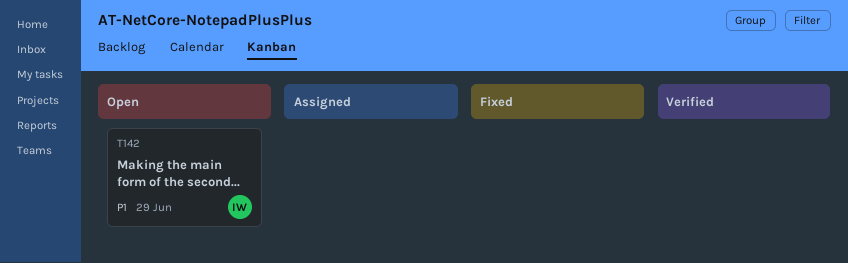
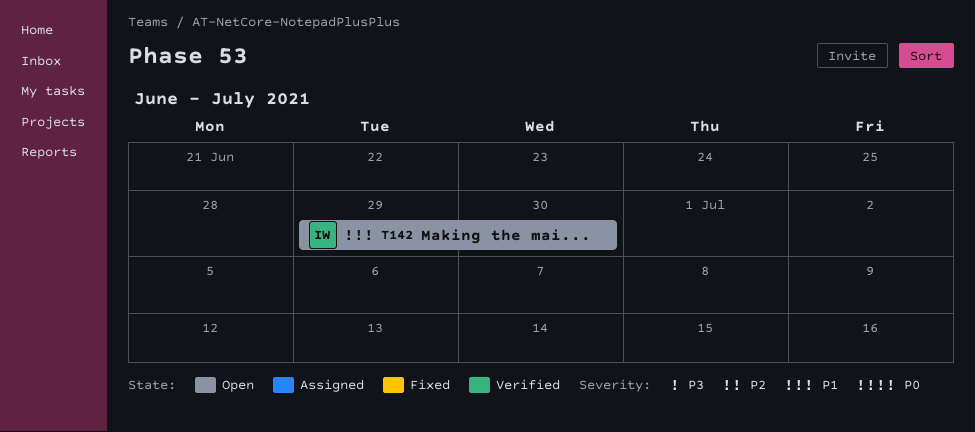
T142, due: Jun 29 -> Jun 30

